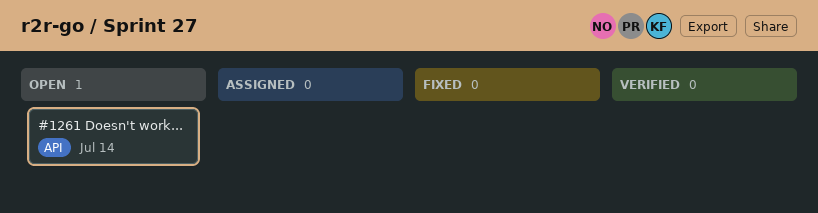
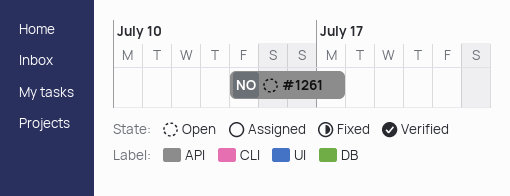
#1261, due: Jul 14 -> Jul 17

